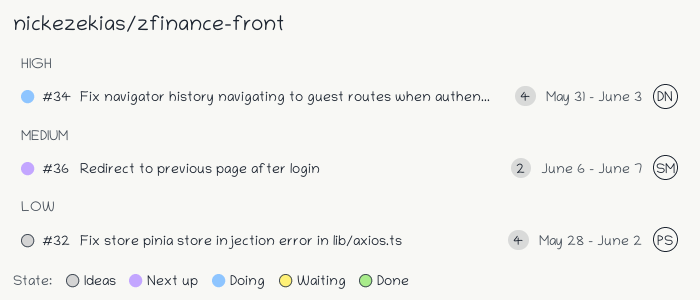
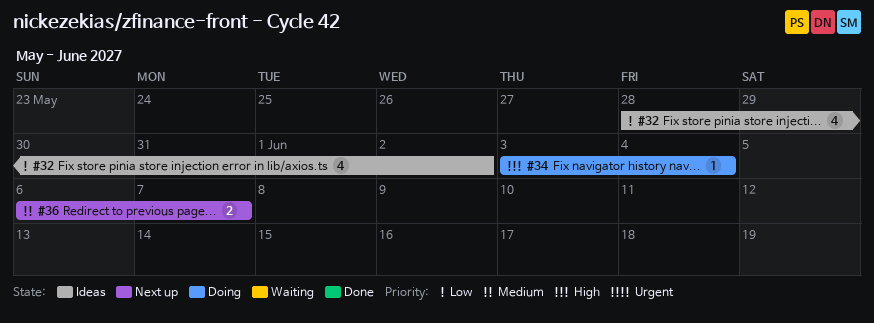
#34, estimate: 4 -> 1
#34, start: May 31 -> Jun 3
#34, due: Jun 3 -> Jun 4

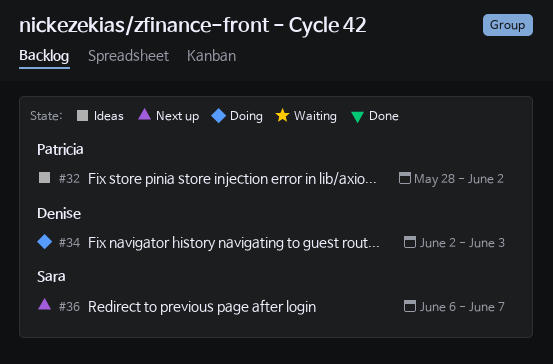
#34, start: Jun 3 -> Jun 2
#34, due: Jun 4 -> Jun 3

